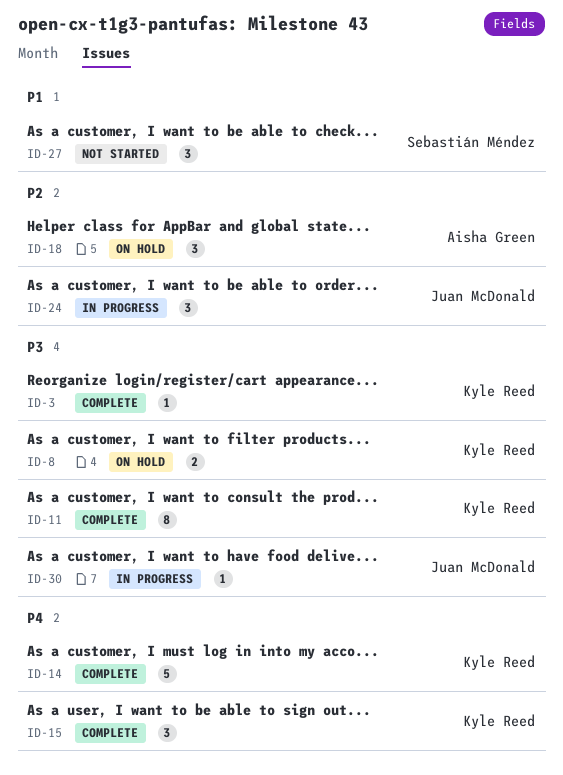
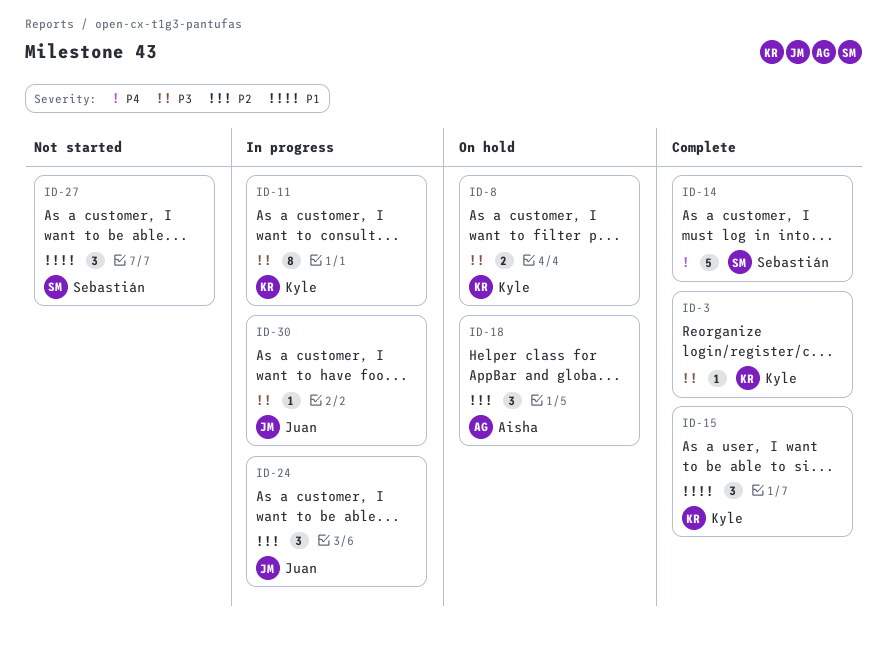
ID-11, status: Complete -> In progress
ID-14, owner: Kyle Reed -> Sebastián Méndez
ID-15, priority: P4 -> P1

